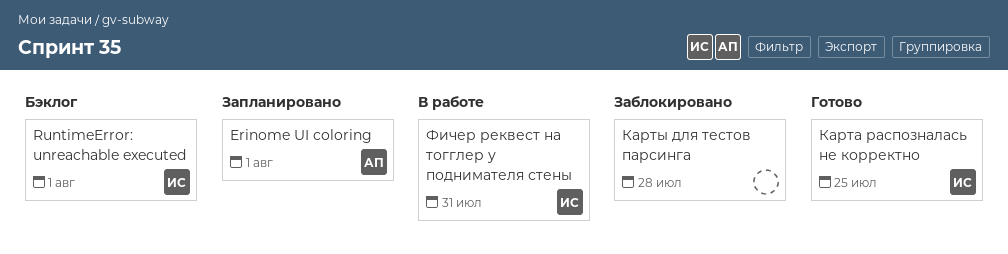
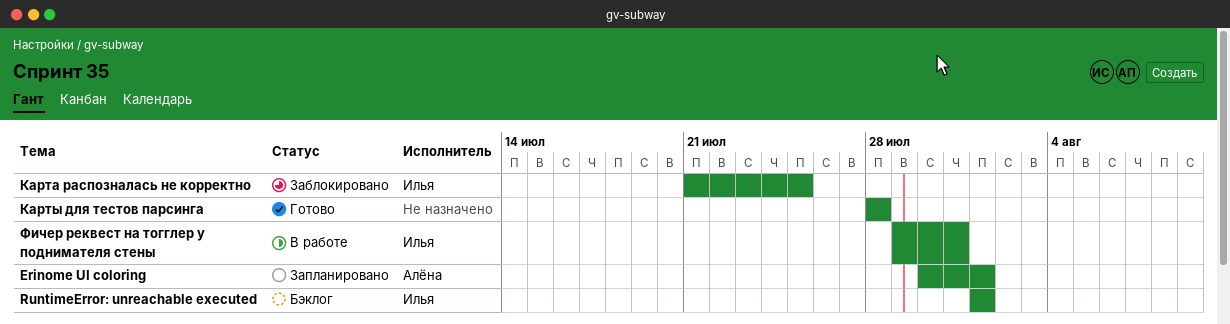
Карта распозналась не корректно, status: Готово -> Заблокировано
Карты для тестов парсинга, status: Заблокировано -> Готово

